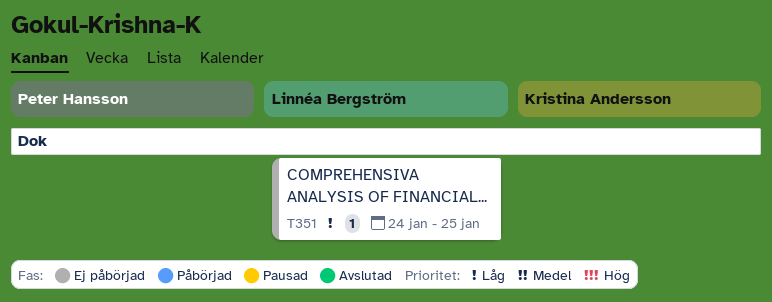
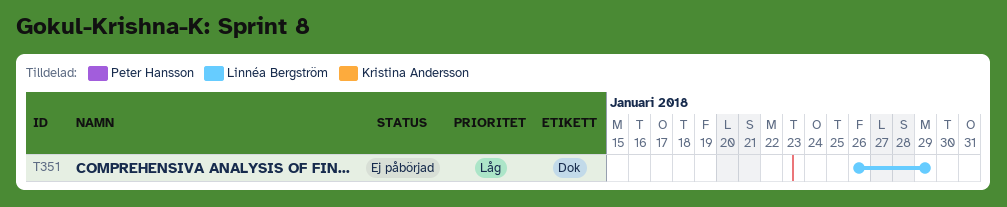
T351, start: Jan 24 -> Jan 26
T351, due: Jan 25 -> Jan 29

